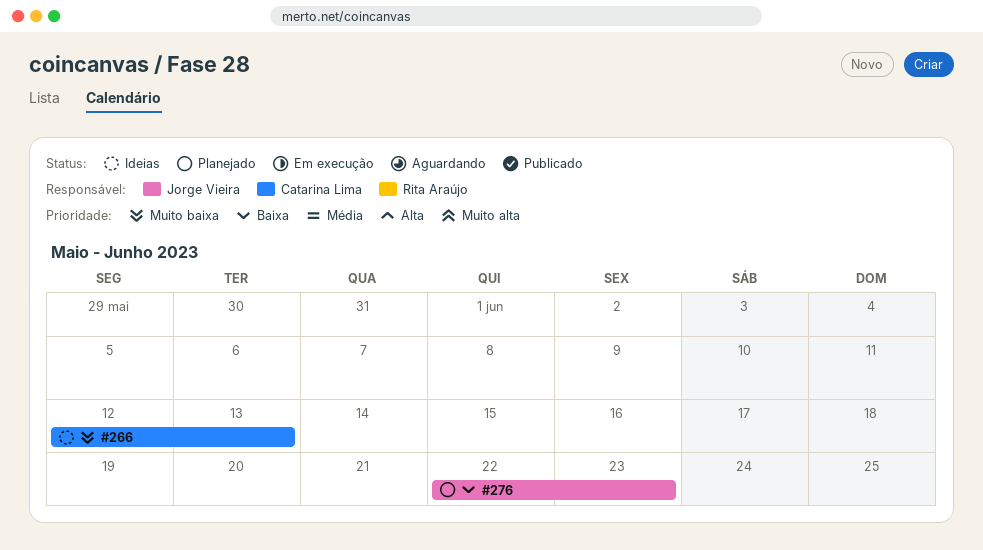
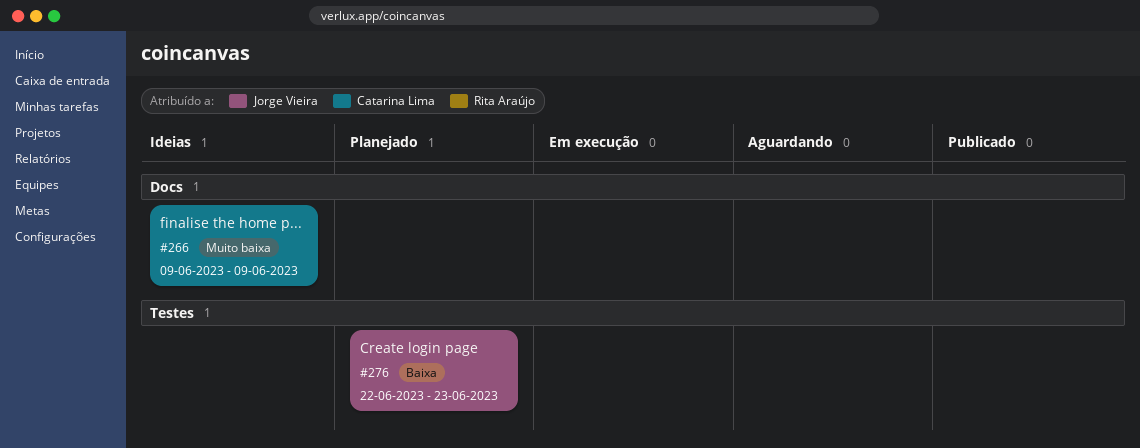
#266, start: Jun 12 -> Jun 9
#266, due: Jun 13 -> Jun 9

